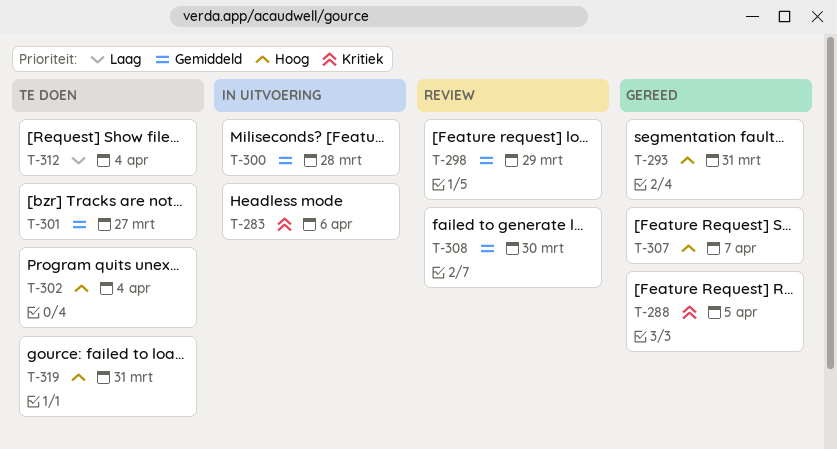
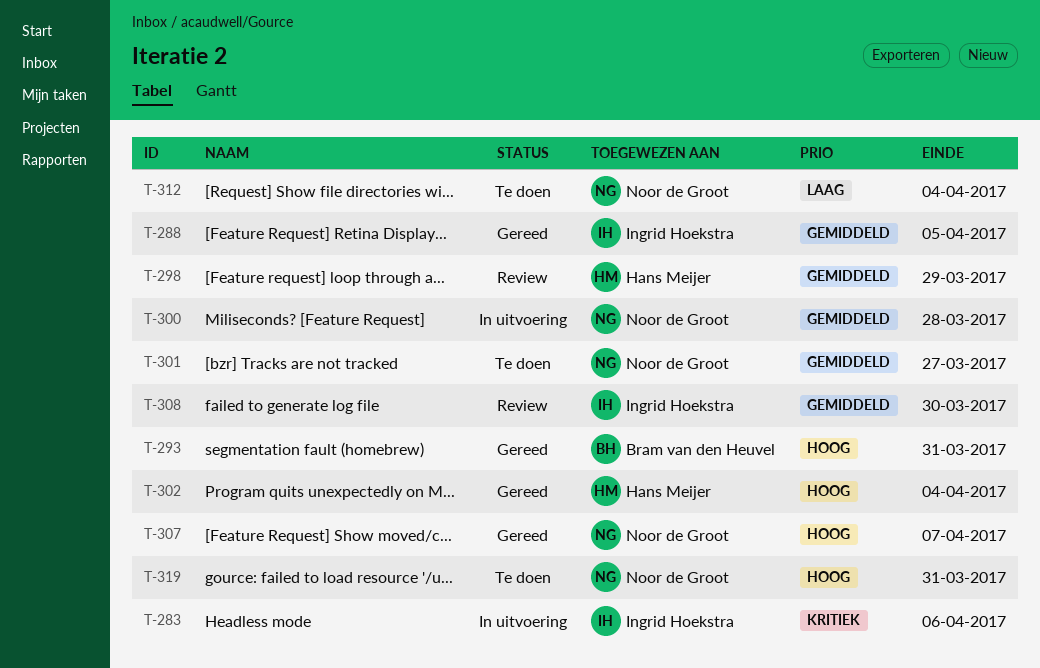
T-288, priority: Kritiek -> Gemiddeld
T-302, status: Te doen -> Gereed

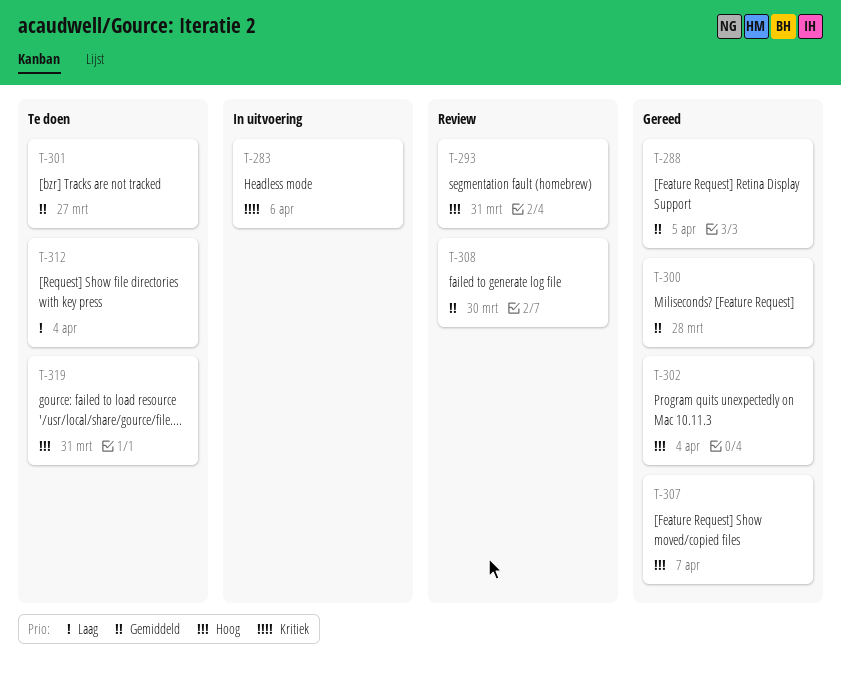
T-293, status: Gereed -> Review
T-298: present -> none
T-300, status: In uitvoering -> Gereed

